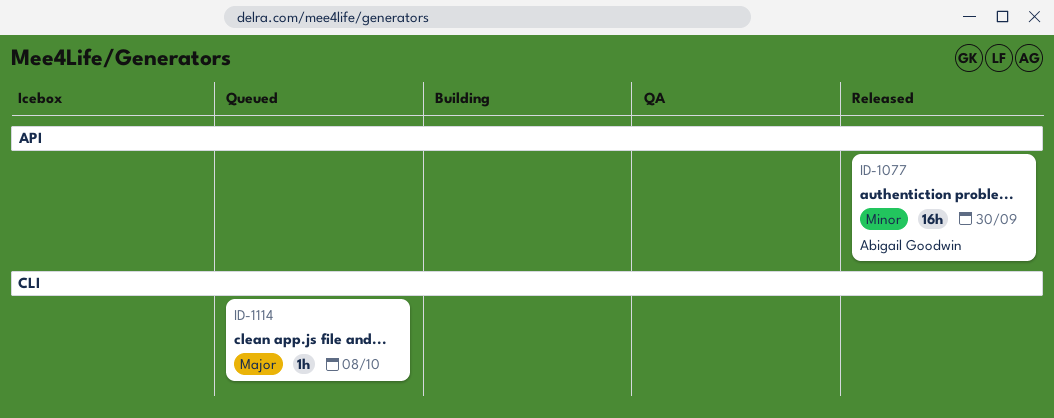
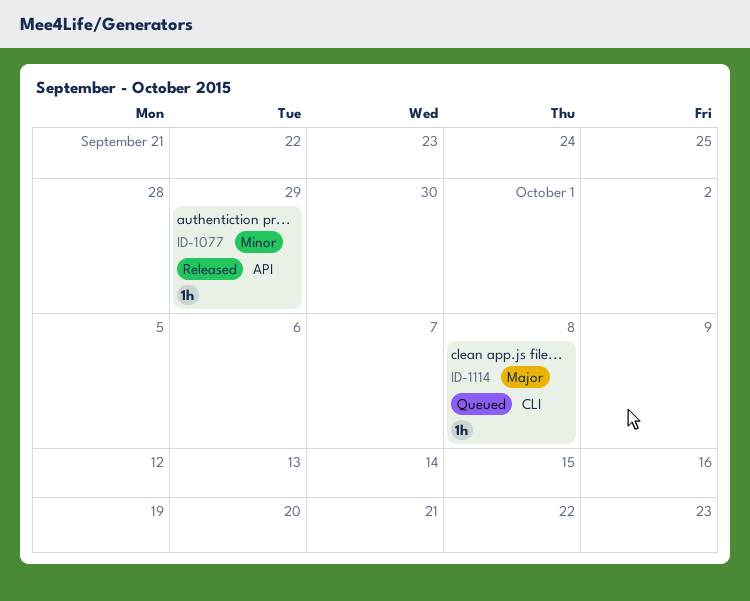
ID-1077, estimate: 16h -> 1h
ID-1077, due: Sep 30 -> Sep 29

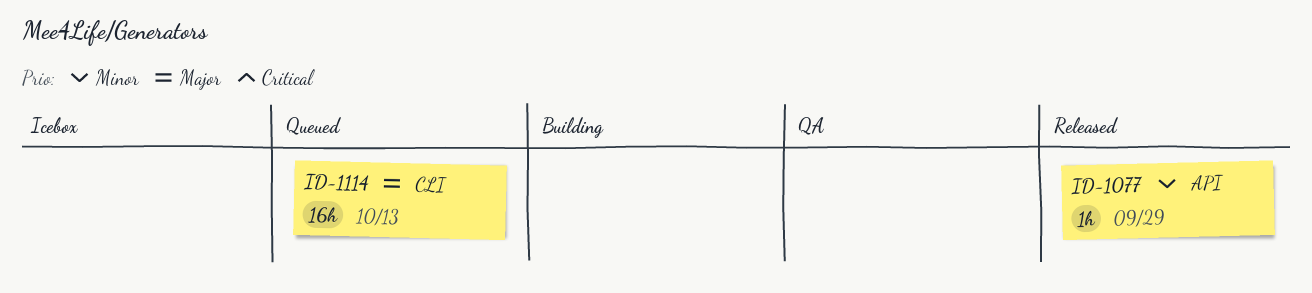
ID-1114, estimate: 1h -> 16h
ID-1114, due: Oct 8 -> Oct 13

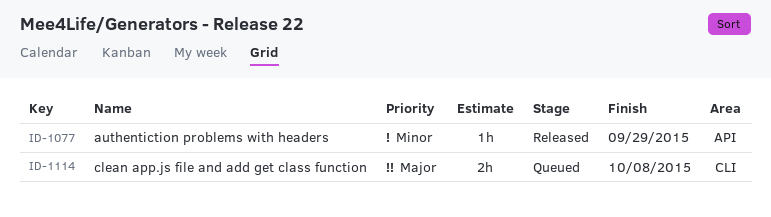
ID-1114, estimate: 16h -> 2h
ID-1114, due: Oct 13 -> Oct 8

